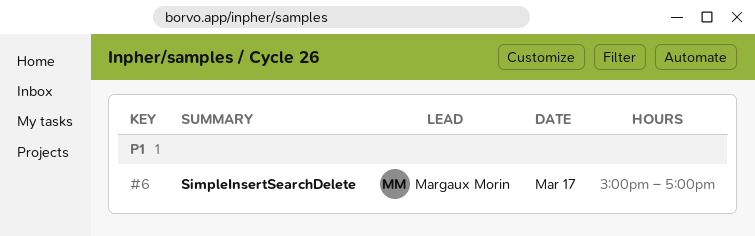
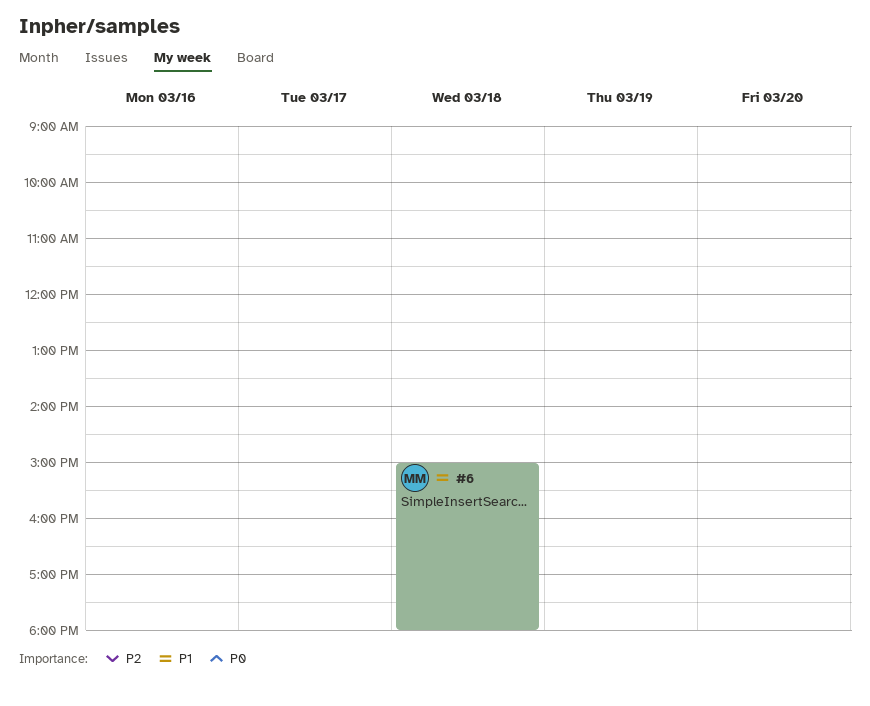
#6, day: Mar 17 -> Mar 18
#6, ends: 17:00 -> 18:00

